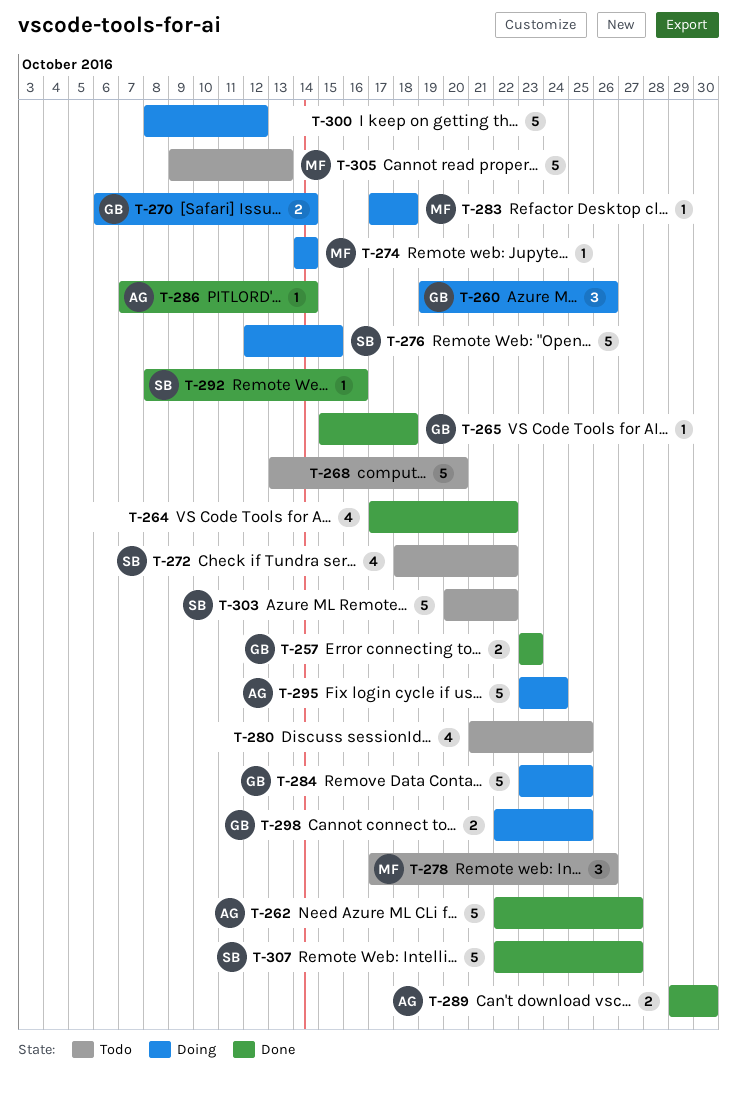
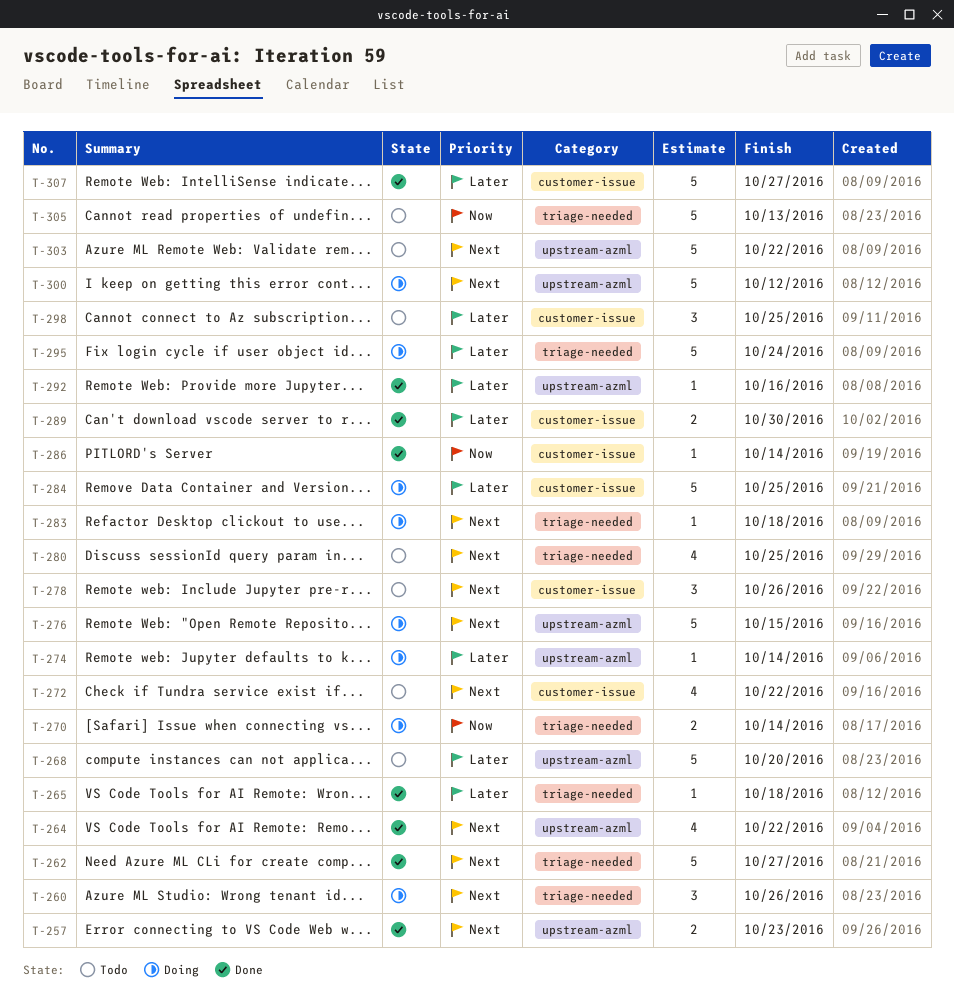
T-298, status: Doing -> Todo
T-298, estimate: 2 -> 3

